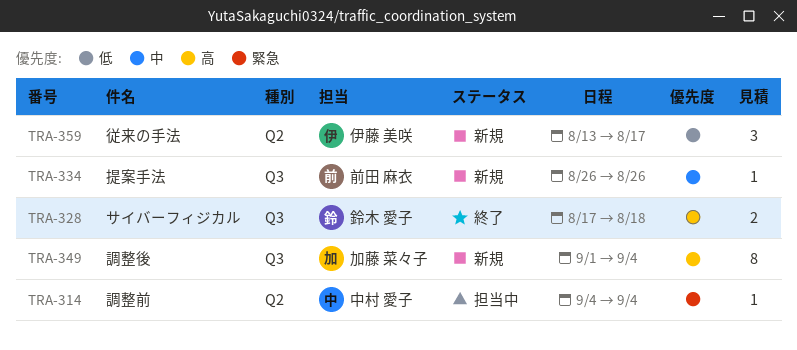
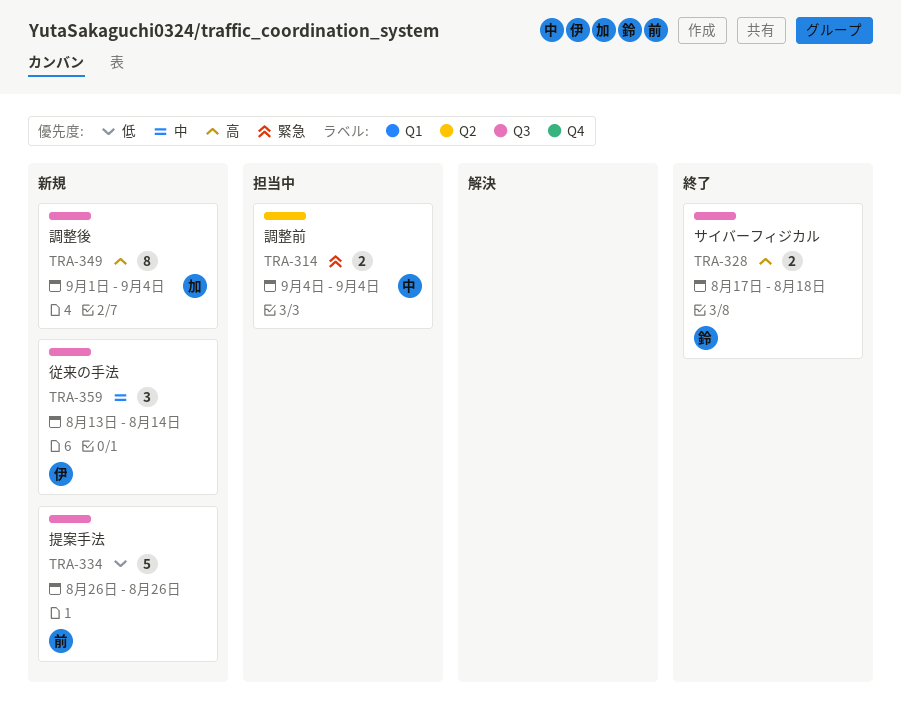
TRA-314, estimate: 1 -> 2
TRA-334, priority: 中 -> 低
TRA-334, estimate: 1 -> 5
TRA-359, priority: 低 -> 中
TRA-359, label: Q2 -> Q3
TRA-359, due: Aug 17 -> Aug 14

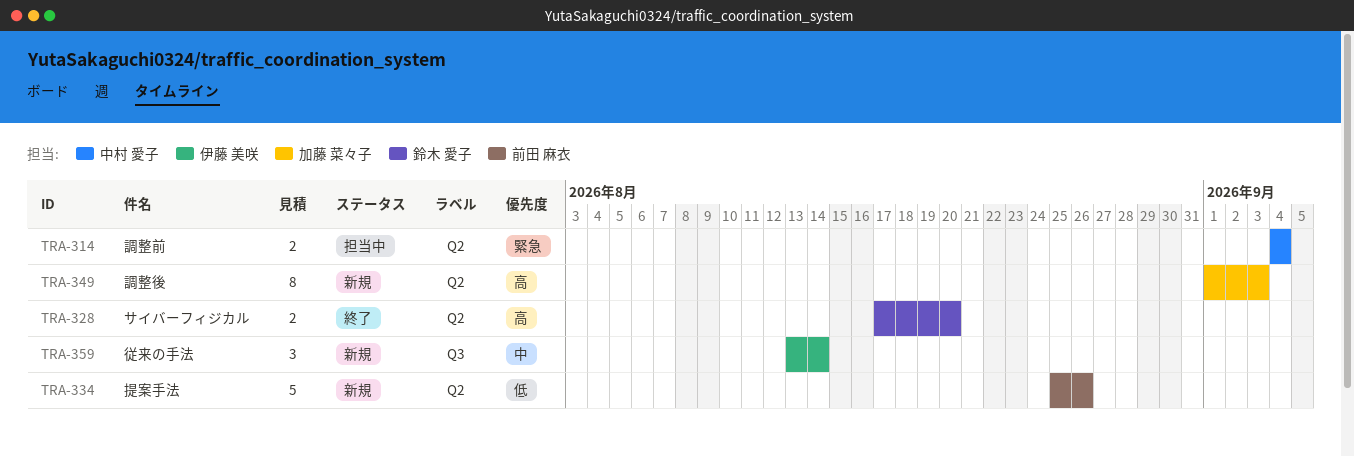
TRA-328, label: Q3 -> Q2
TRA-328, due: Aug 18 -> Aug 20
TRA-334, label: Q3 -> Q2
TRA-334, start: Aug 26 -> Aug 25
TRA-349, label: Q3 -> Q2
TRA-349, due: Sep 4 -> Sep 3

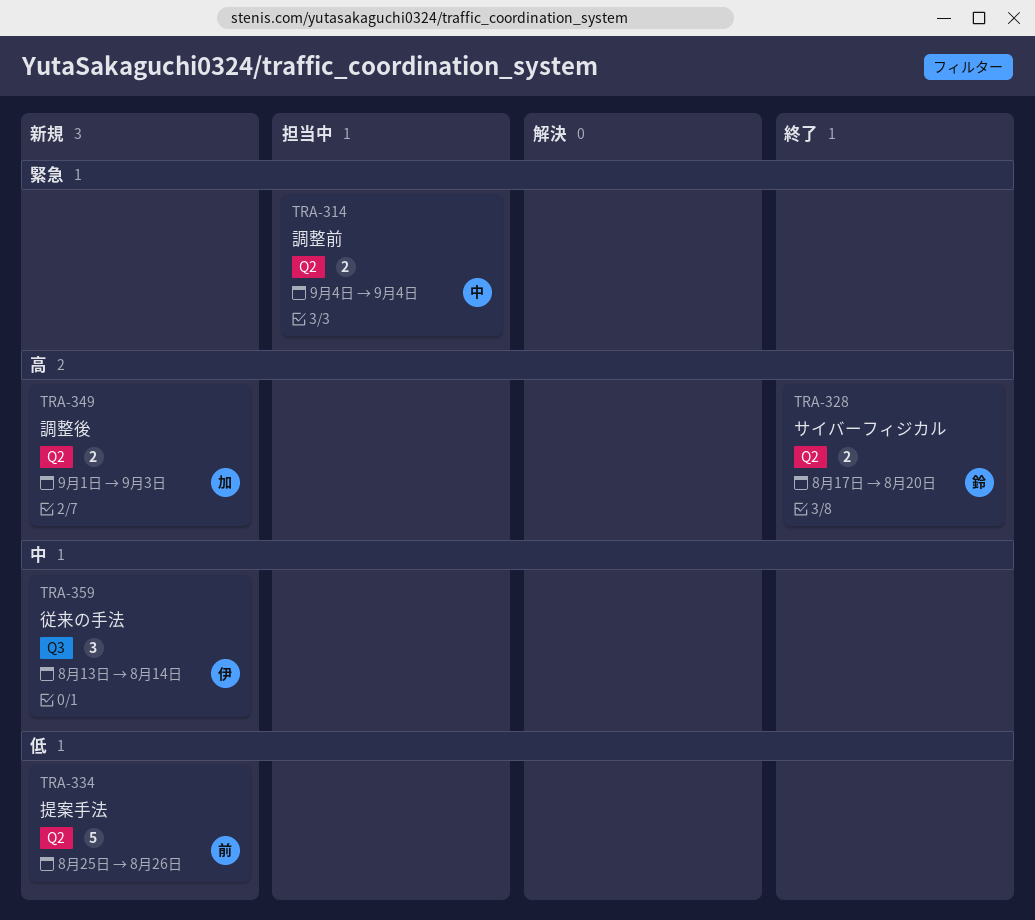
TRA-349, estimate: 8 -> 2

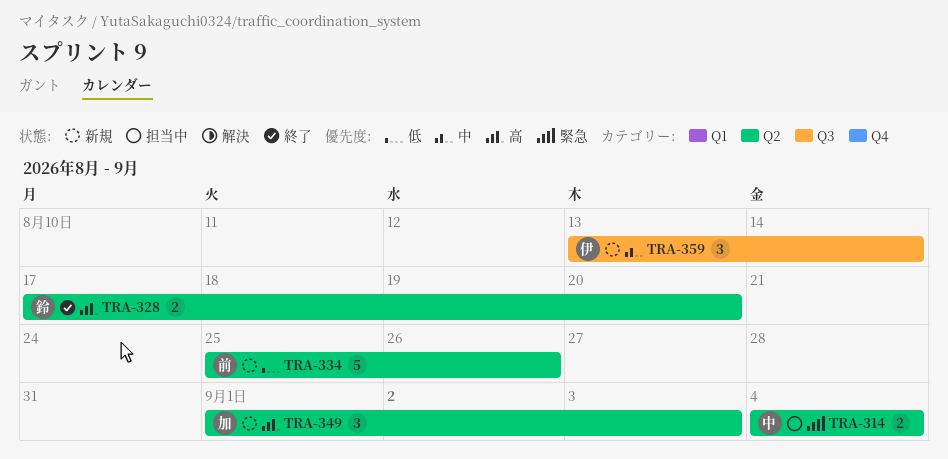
TRA-349, estimate: 2 -> 3

